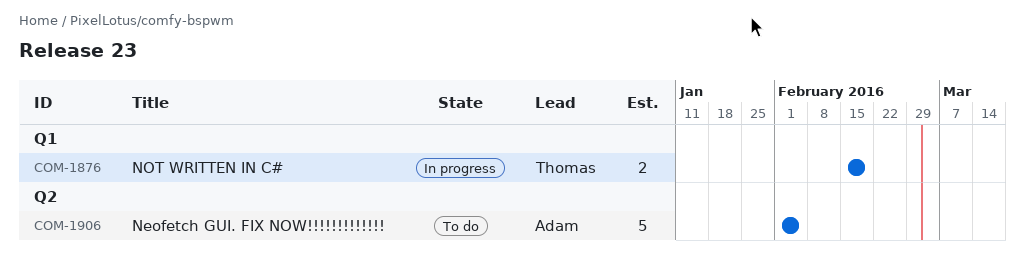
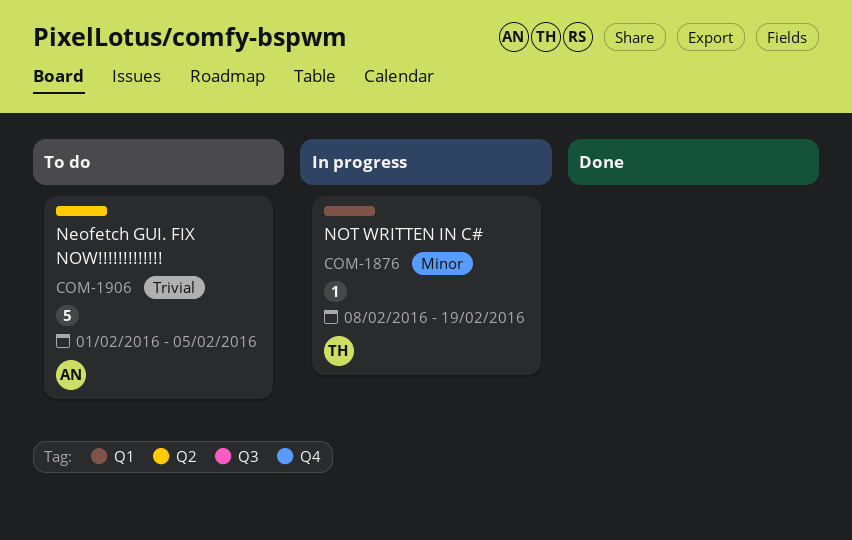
COM-1876, estimate: 2 -> 1
COM-1876, start: Feb 15 -> Feb 8

